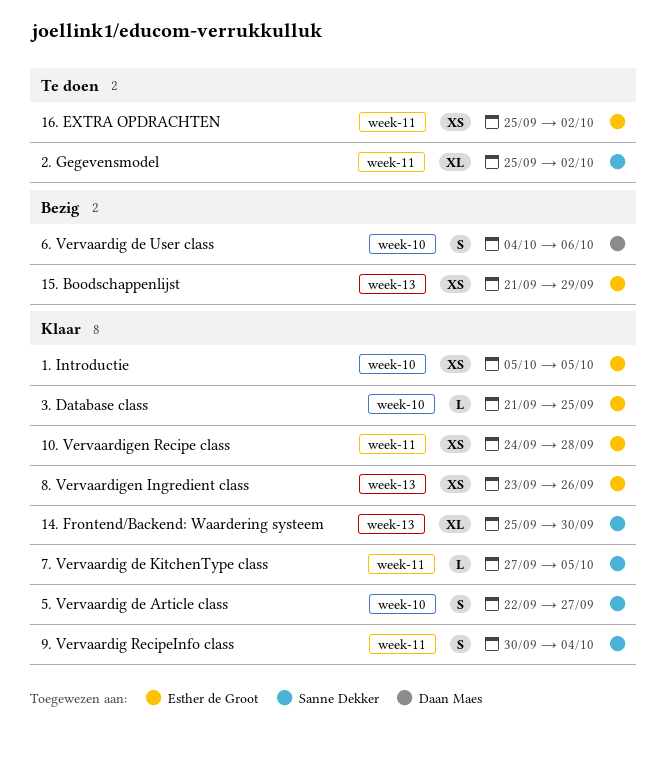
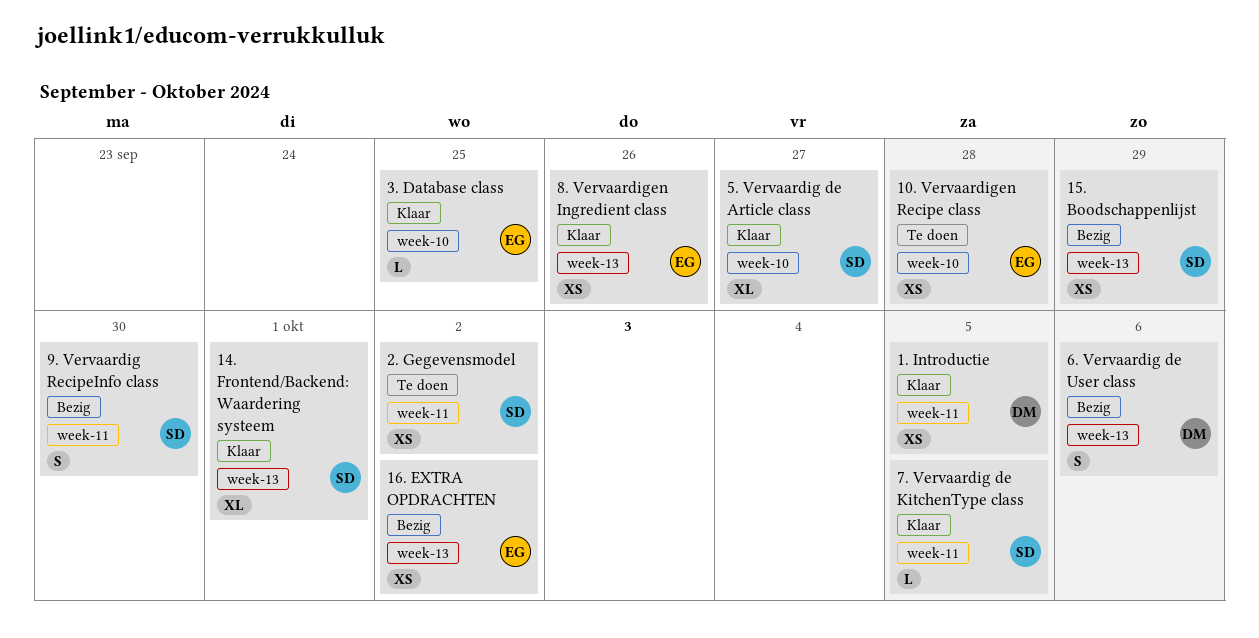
1. Introductie, owner: Esther de Groot -> Daan Maes
1. Introductie, label: week-10 -> week-11
10. Vervaardigen Recipe class, status: Klaar -> Te doen
10. Vervaardigen Recipe class, label: week-11 -> week-10
14. Frontend/Backend: Waardering systeem, due: Sep 30 -> Oct 1
15. Boodschappenlijst, owner: Esther de Groot -> Sanne Dekker
16. EXTRA OPDRACHTEN, status: Te doen -> Bezig
16. EXTRA OPDRACHTEN, label: week-11 -> week-13
2. Gegevensmodel, estimate: XL -> XS
5. Vervaardig de Article class, estimate: S -> XL
6. Vervaardig de User class, label: week-10 -> week-13
9. Vervaardig RecipeInfo class, status: Klaar -> Bezig
9. Vervaardig RecipeInfo class, due: Oct 4 -> Sep 30

